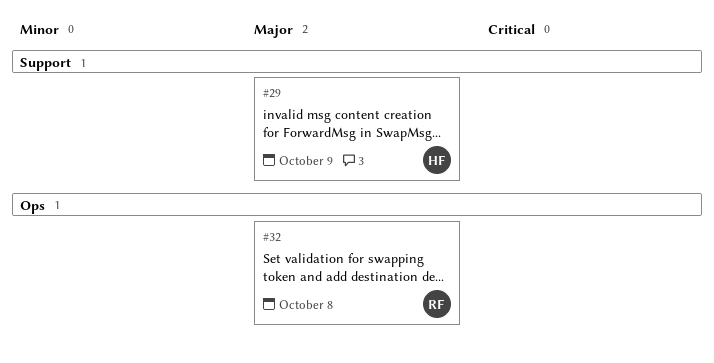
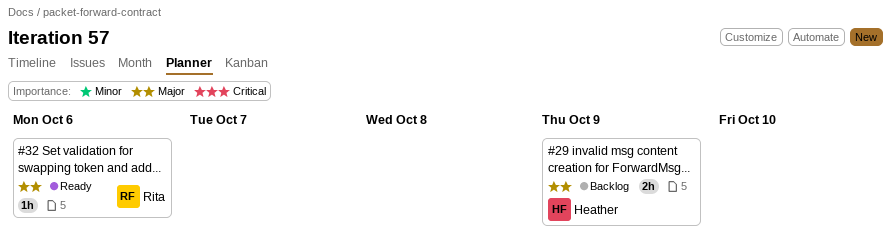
#32, due: Oct 8 -> Oct 6

